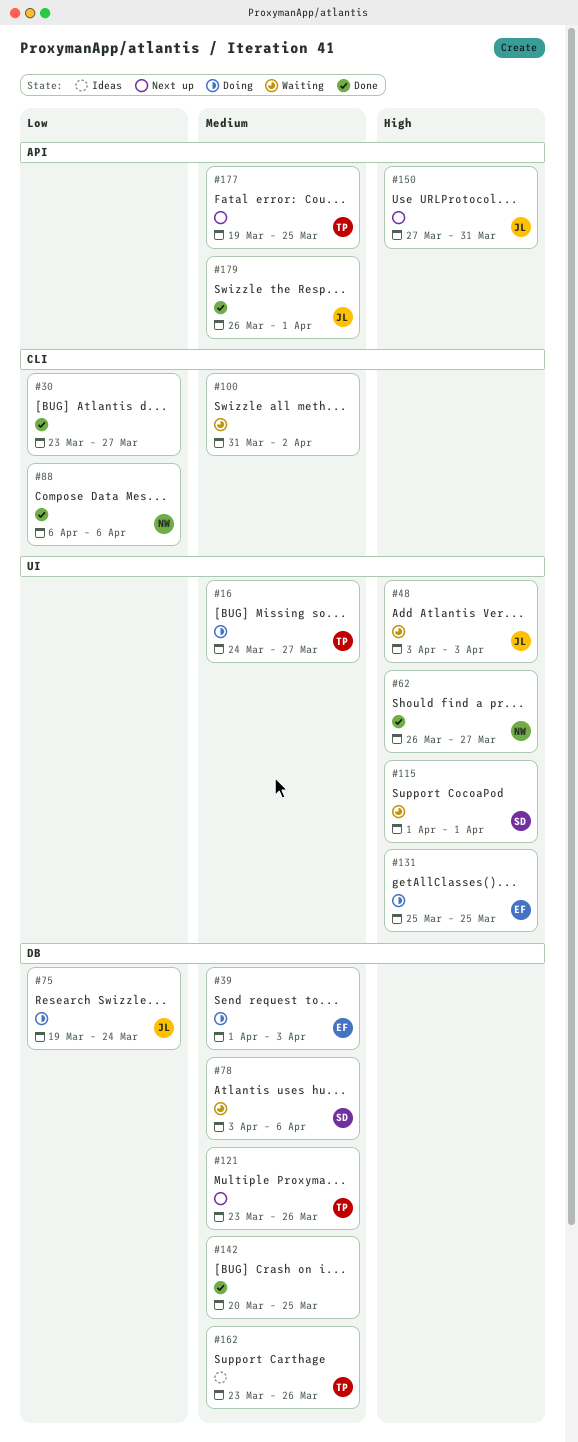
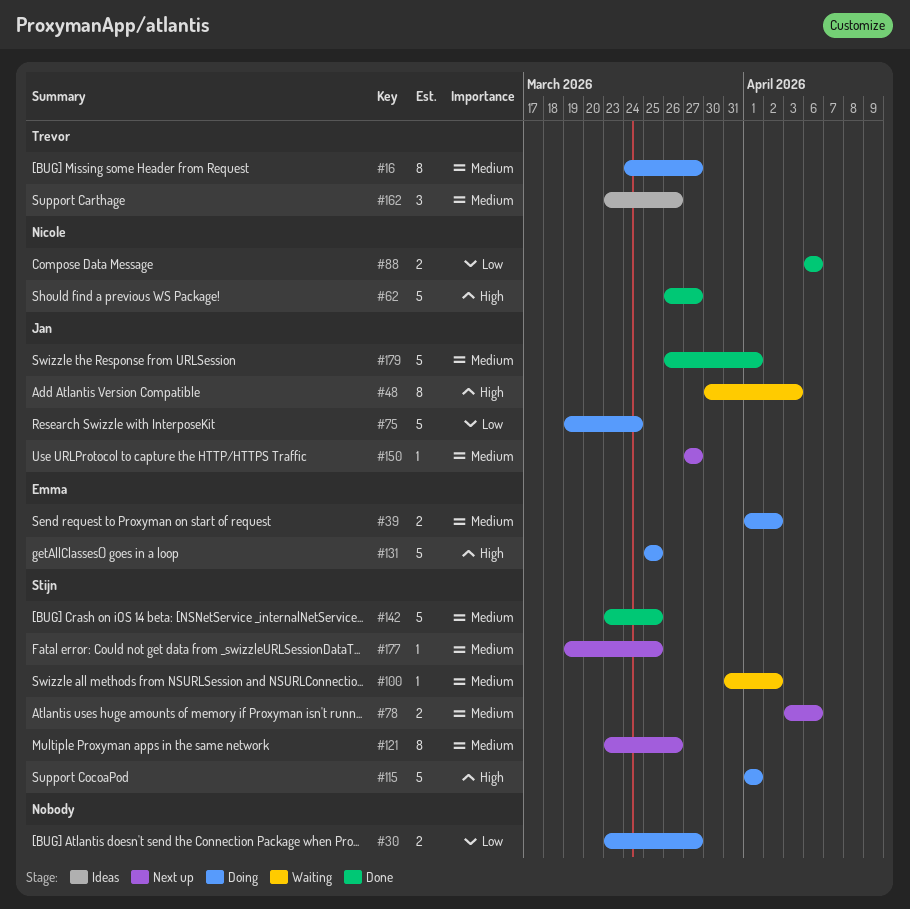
#30, status: Done -> Doing
#39, due: Apr 3 -> Apr 2
#48, start: Apr 3 -> Mar 30
#78, status: Waiting -> Next up
#100, owner: none -> Stijn
#115, status: Waiting -> Doing
#121, owner: Trevor -> Stijn
#142, owner: none -> Stijn
#142, start: Mar 20 -> Mar 23
#150, priority: High -> Medium
#150, due: Mar 31 -> Mar 27
#177, owner: Trevor -> Stijn

